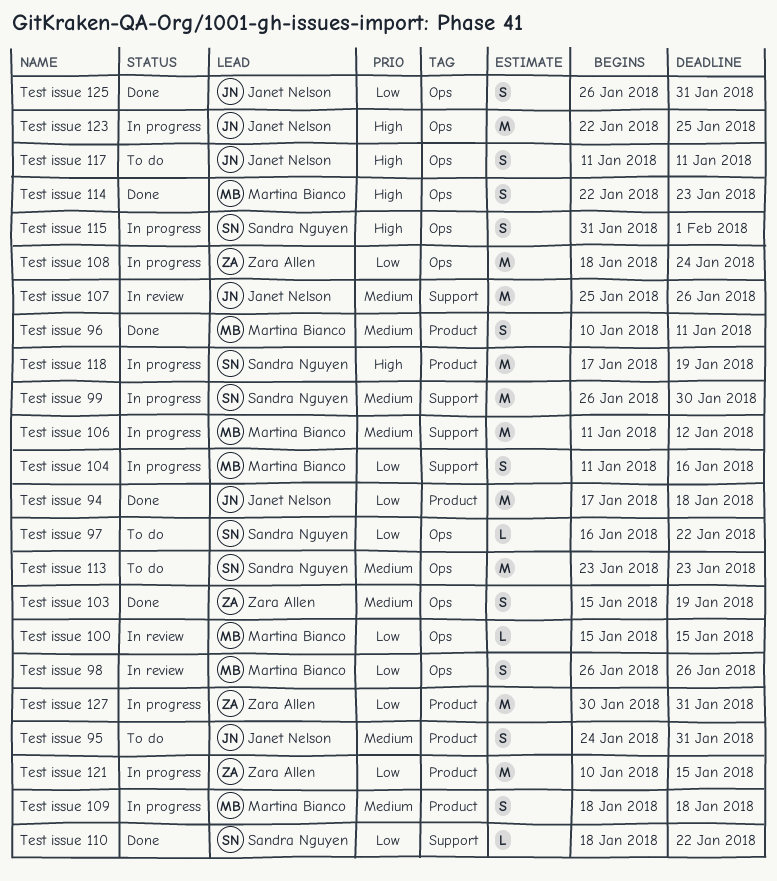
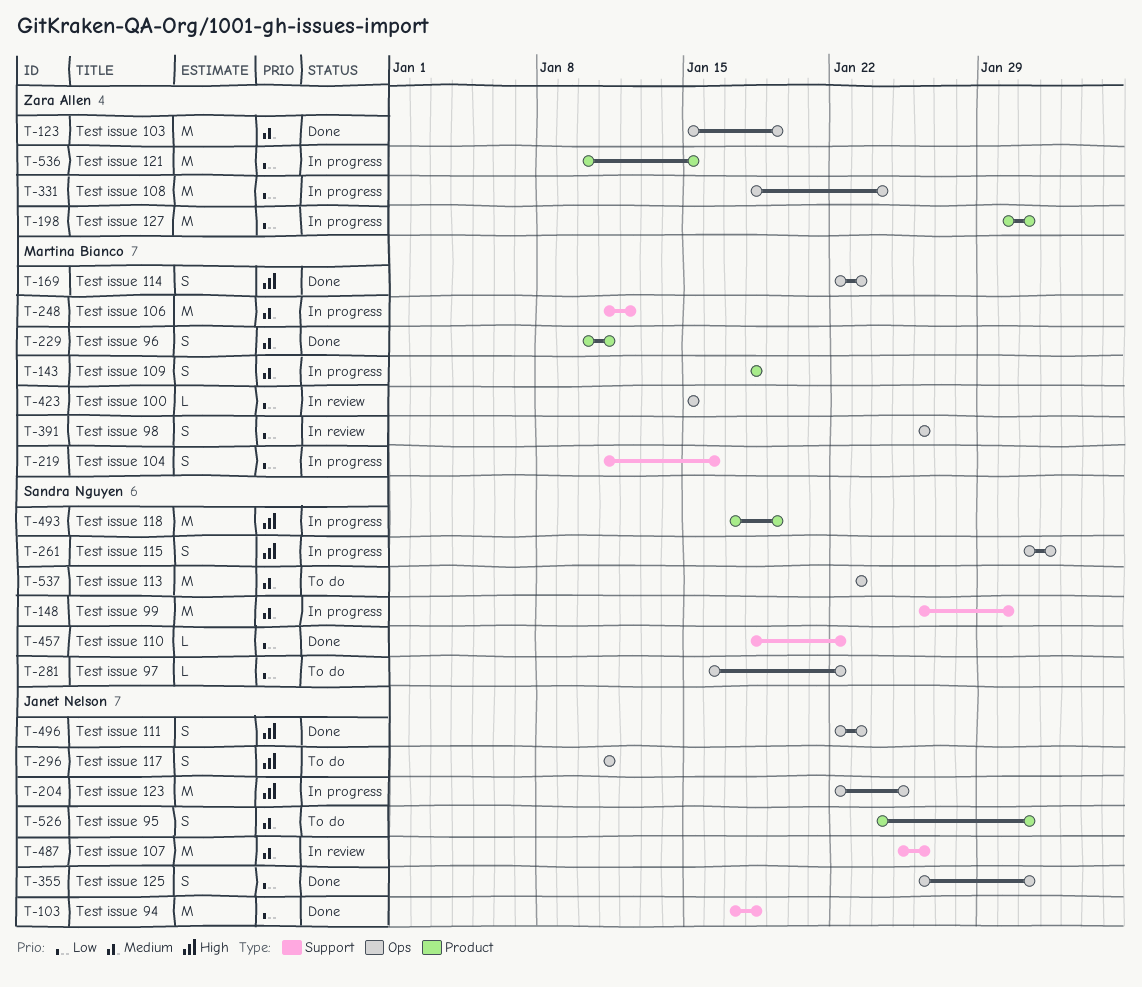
Test issue 103, estimate: S -> M
Test issue 111: none -> present
Test issue 94, label: Product -> Support

